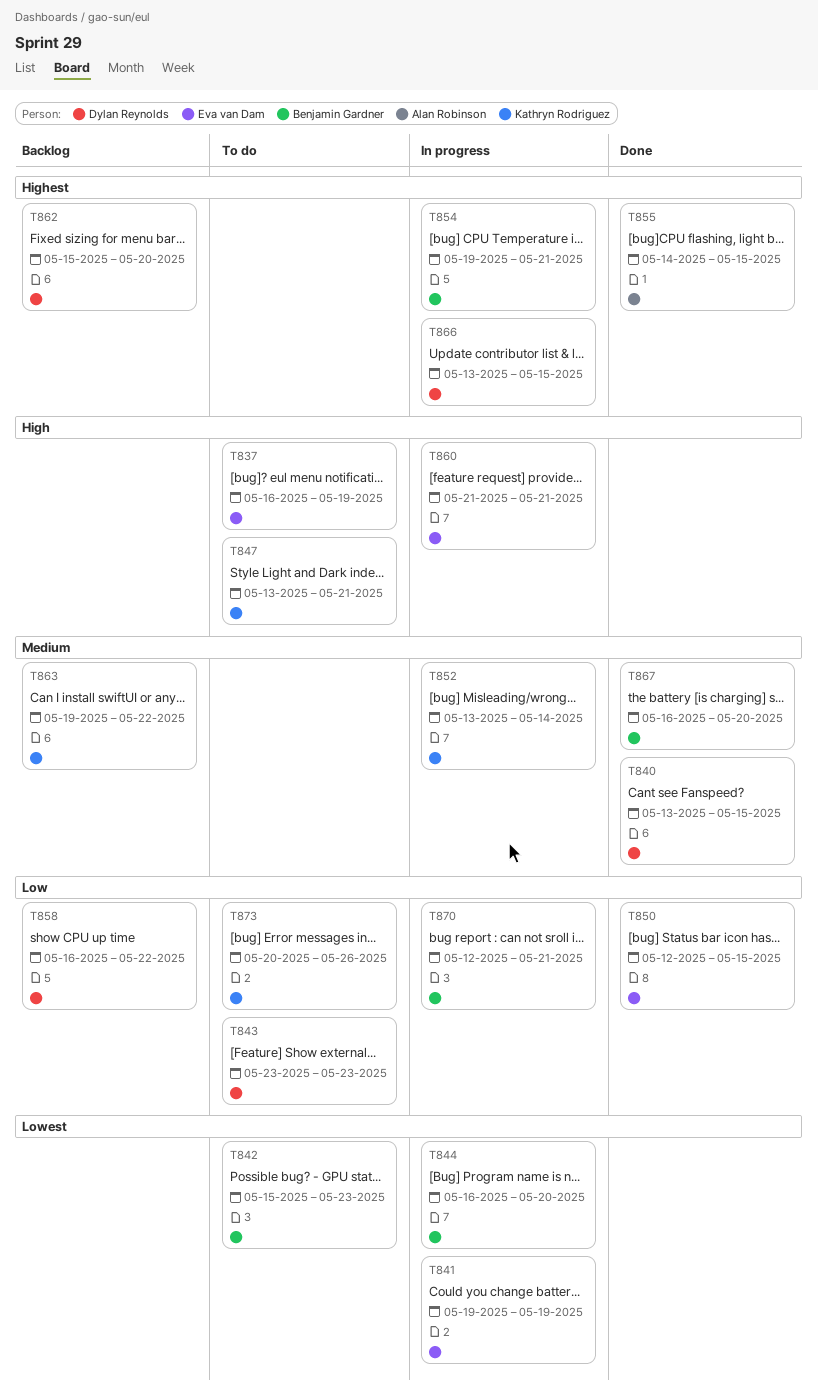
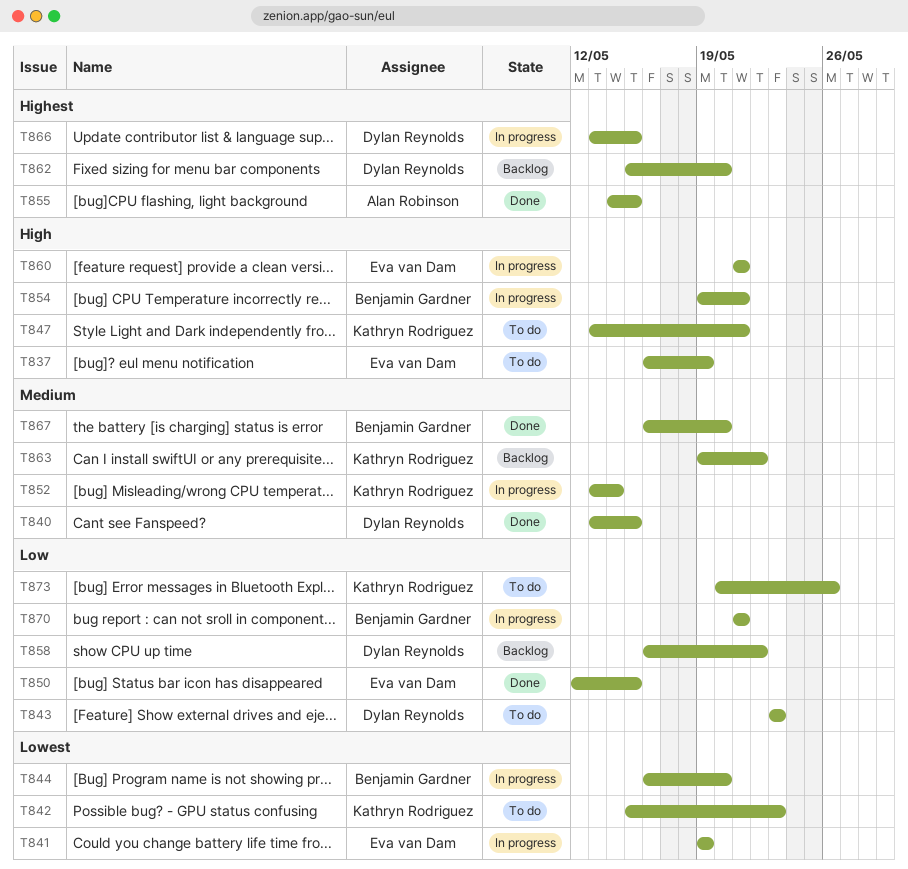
T842, owner: Benjamin Gardner -> Kathryn Rodriguez
T854, priority: Highest -> High
T870, start: May 12 -> May 21

